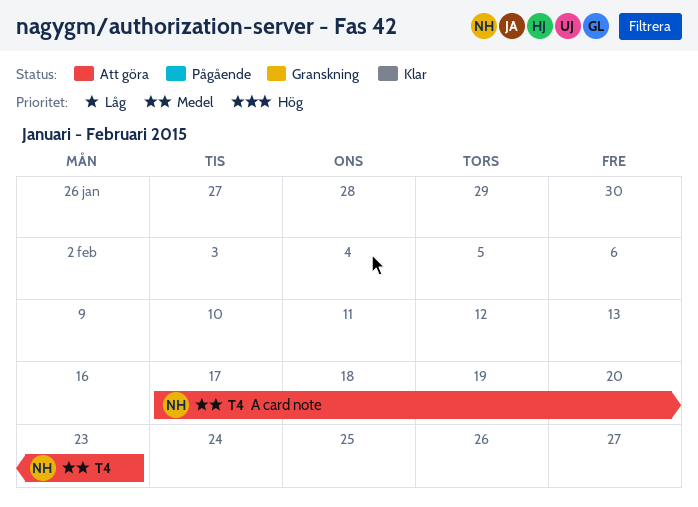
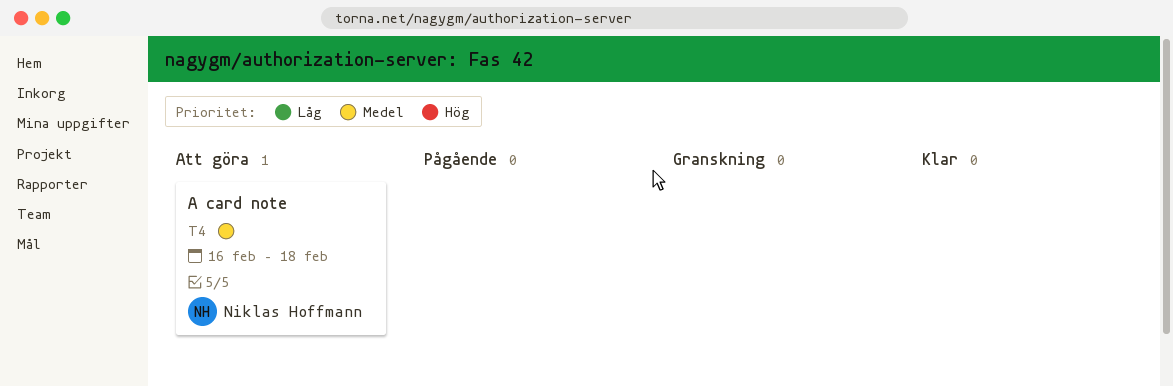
T4, start: Feb 17 -> Feb 16
T4, due: Feb 23 -> Feb 18

